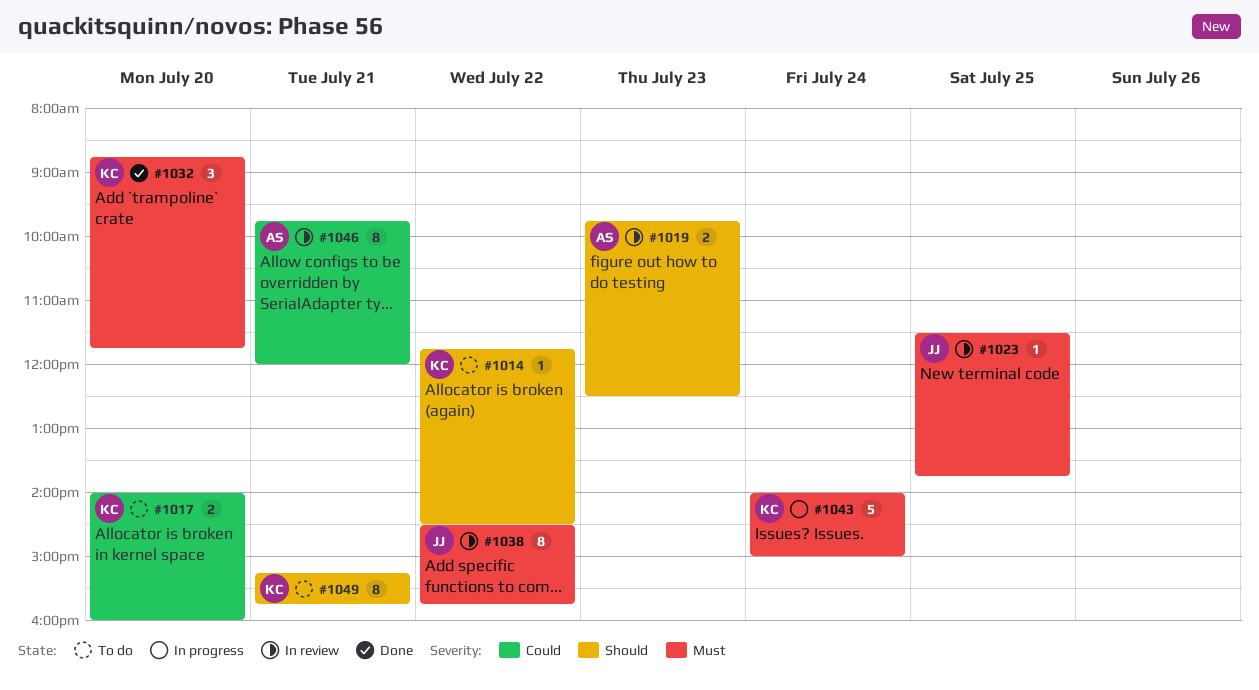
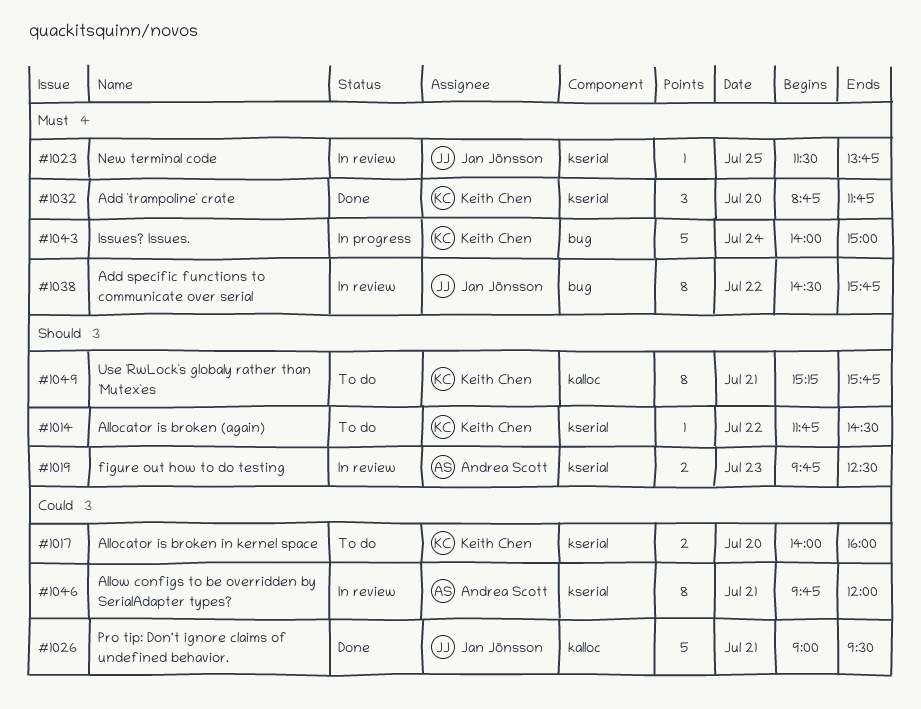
#1026: none -> present

